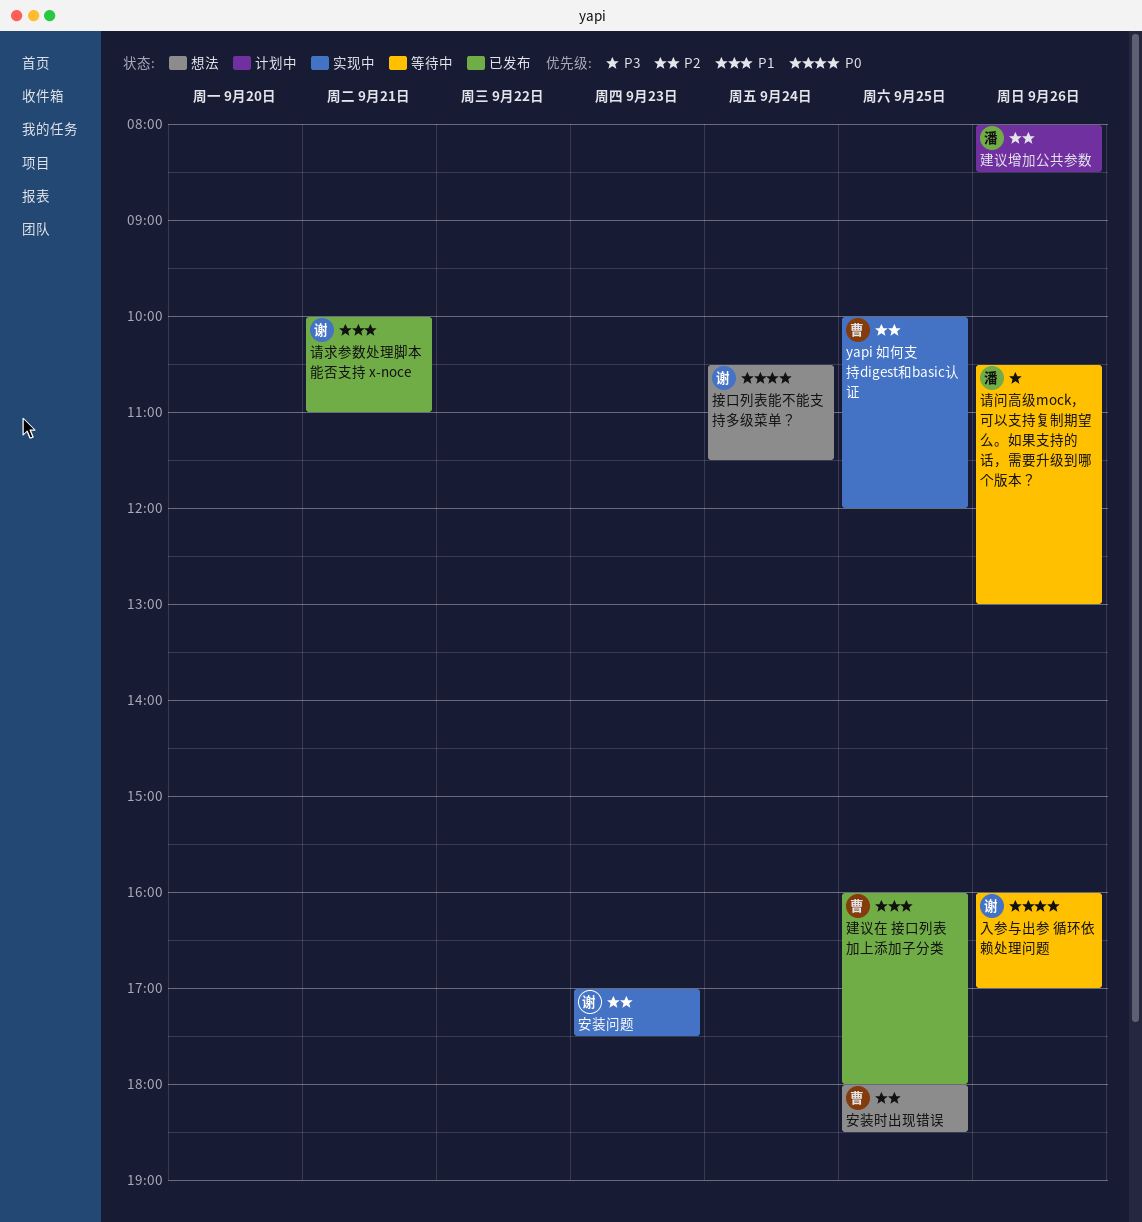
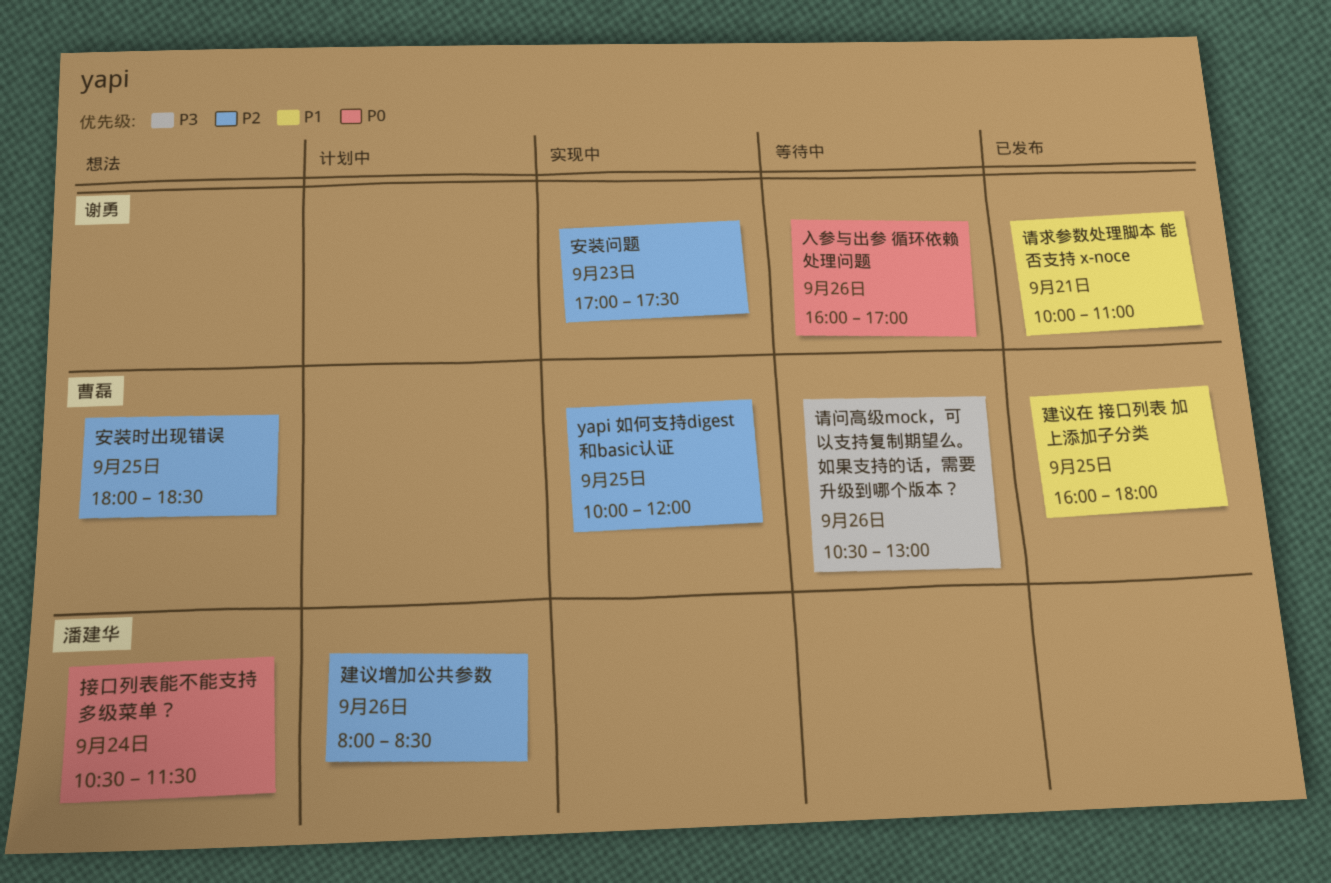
接口列表能不能支持多级菜单？, owner: 谢勇 -> 潘建华
请问高级mock，可以支持复制期望么。如果支持的话，需要升级到哪个版本？, owner: 潘建华 -> 曹磊

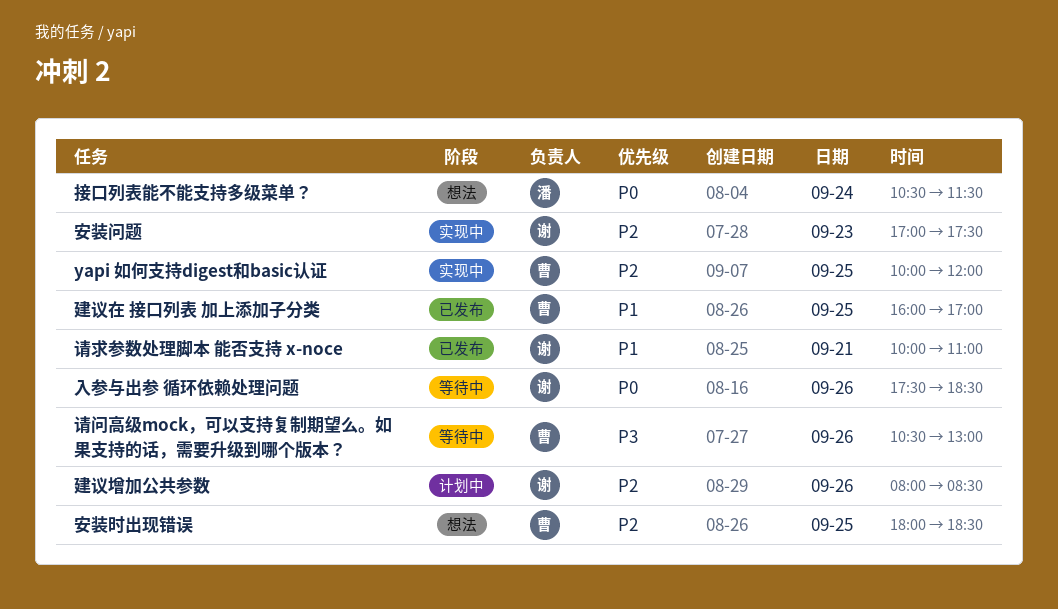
入参与出参 循环依赖处理问题, begins: 16:00 -> 17:30
入参与出参 循环依赖处理问题, ends: 17:00 -> 18:30
建议在 接口列表 加上添加子分类, ends: 18:00 -> 17:00
建议增加公共参数, owner: 潘建华 -> 谢勇

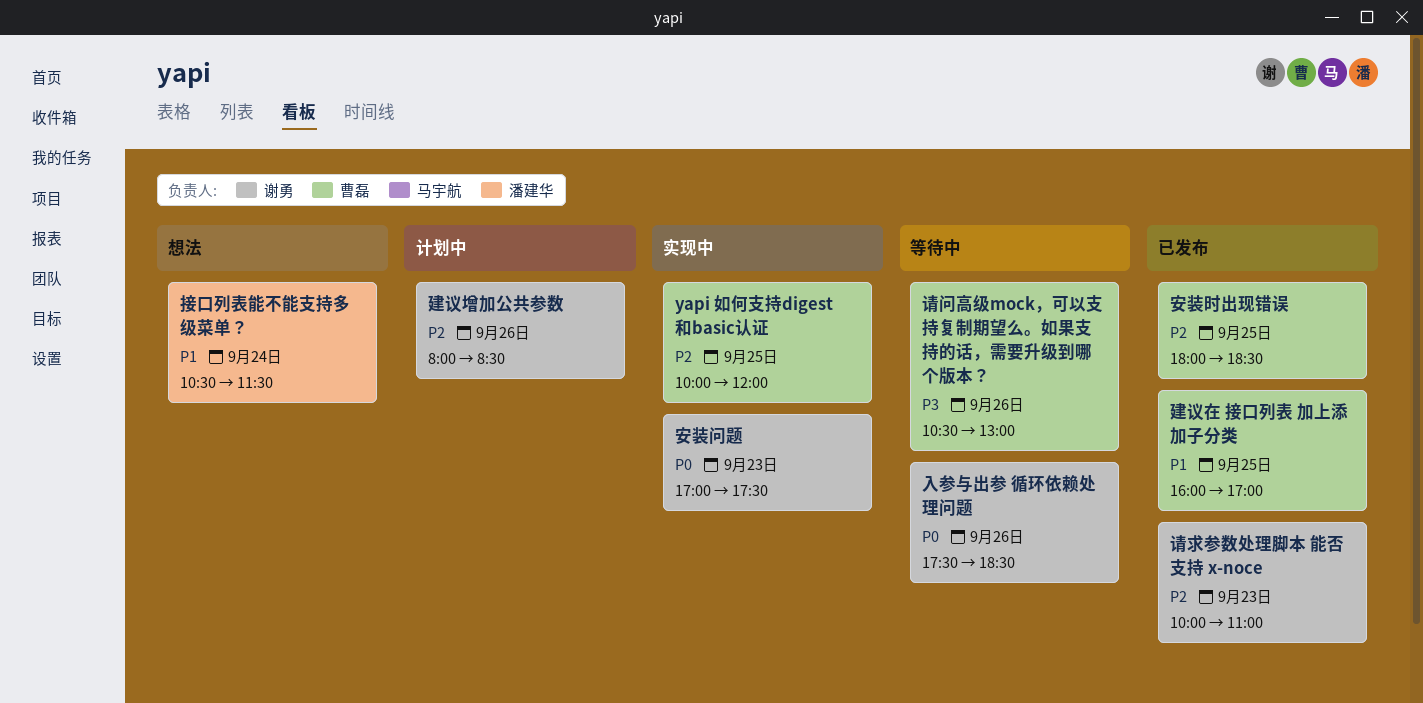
安装时出现错误, status: 想法 -> 已发布
安装问题, priority: P2 -> P0
接口列表能不能支持多级菜单？, priority: P0 -> P1
请求参数处理脚本 能否支持 x-noce, priority: P1 -> P2
请求参数处理脚本 能否支持 x-noce, day: Sep 21 -> Sep 23

